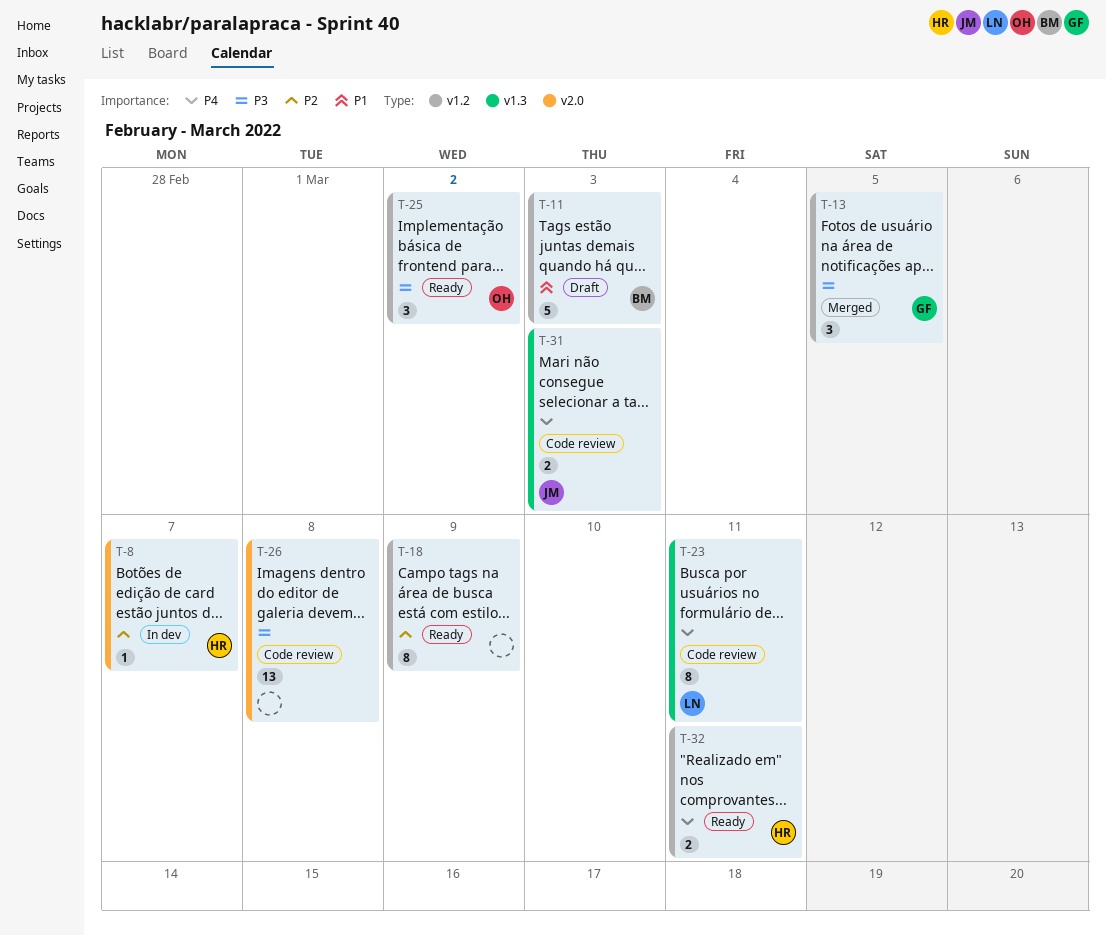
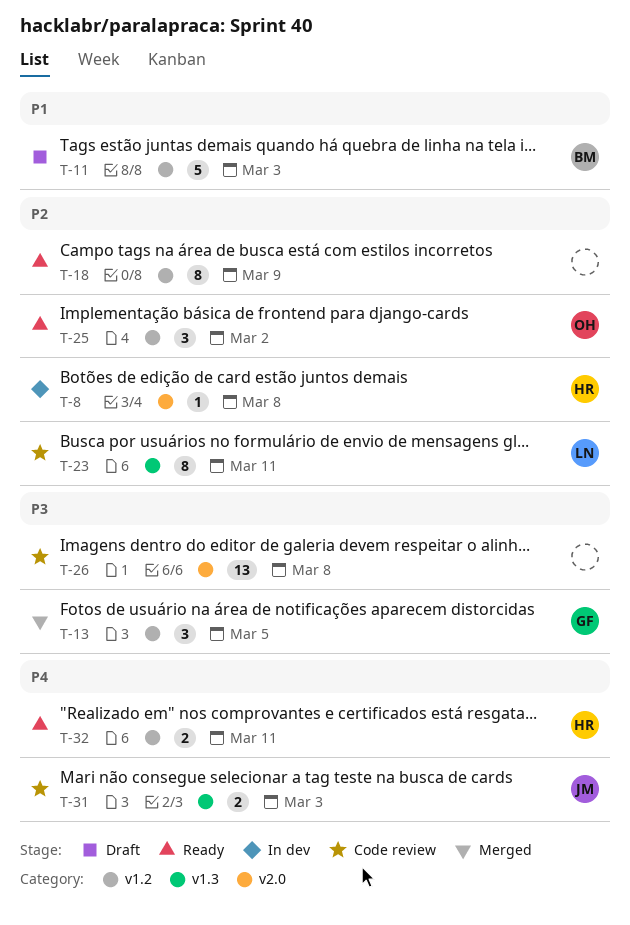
T-8, due: Mar 7 -> Mar 8
T-23, priority: P4 -> P2
T-25, priority: P3 -> P2

